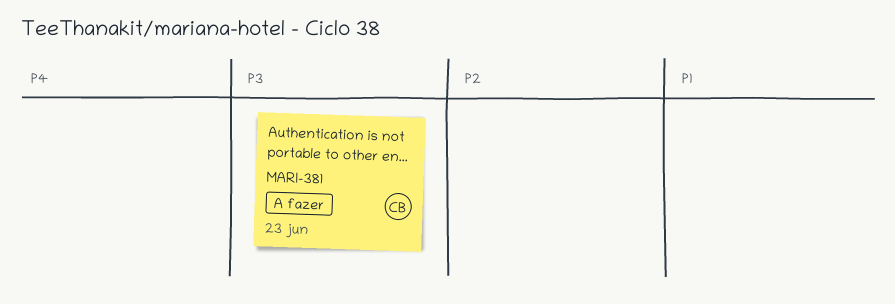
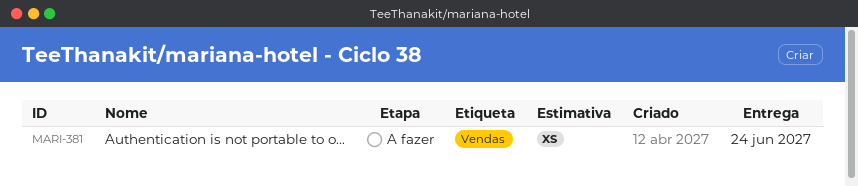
MARI-381, due: Jun 23 -> Jun 24

